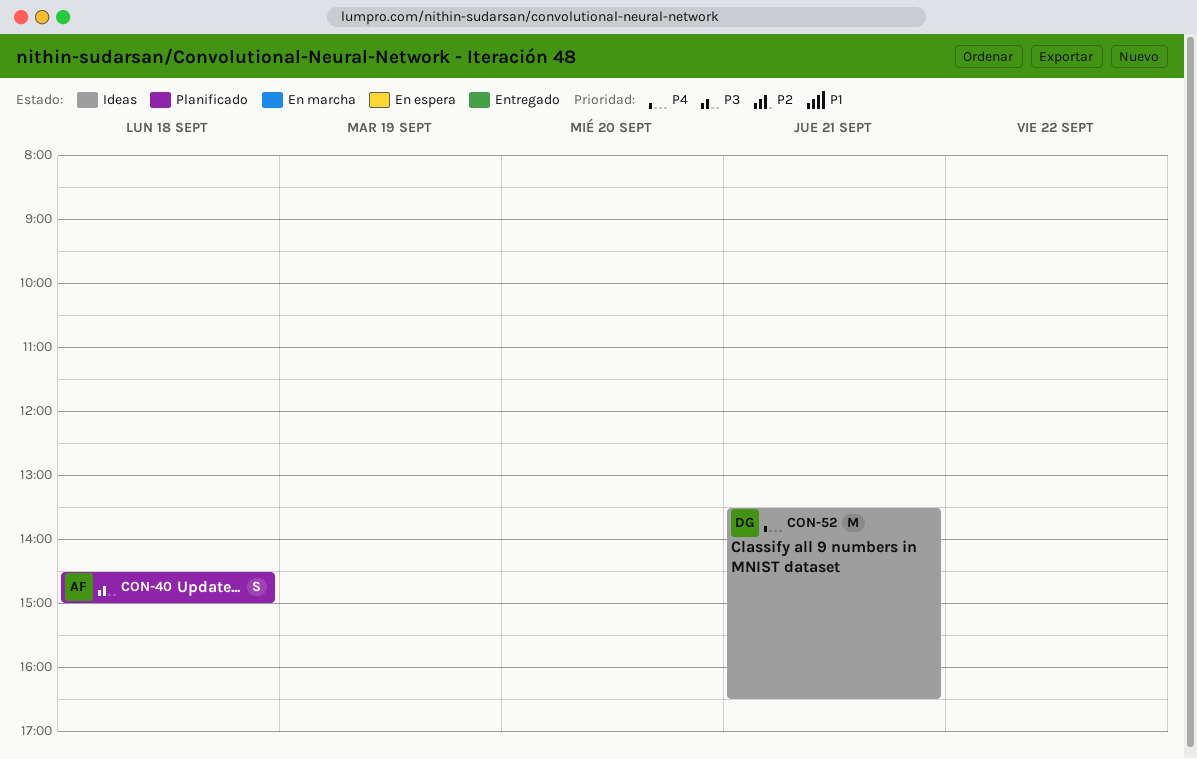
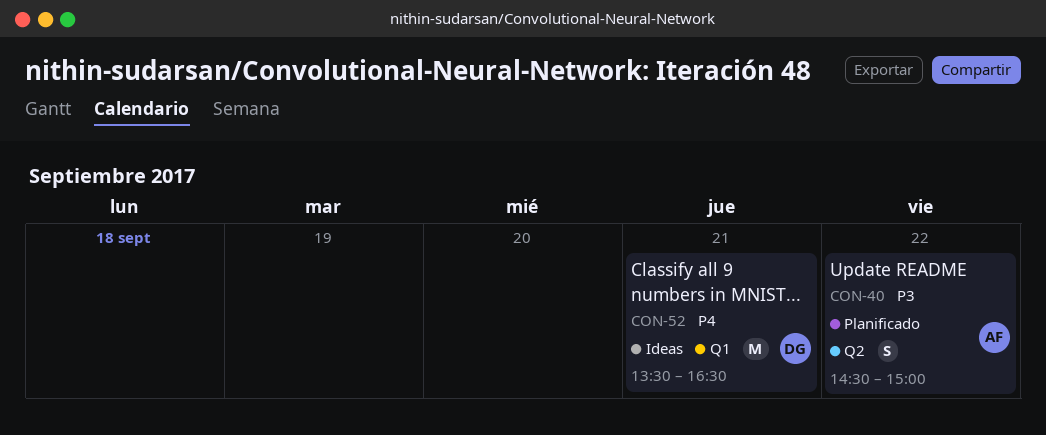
CON-40, day: Sep 18 -> Sep 22

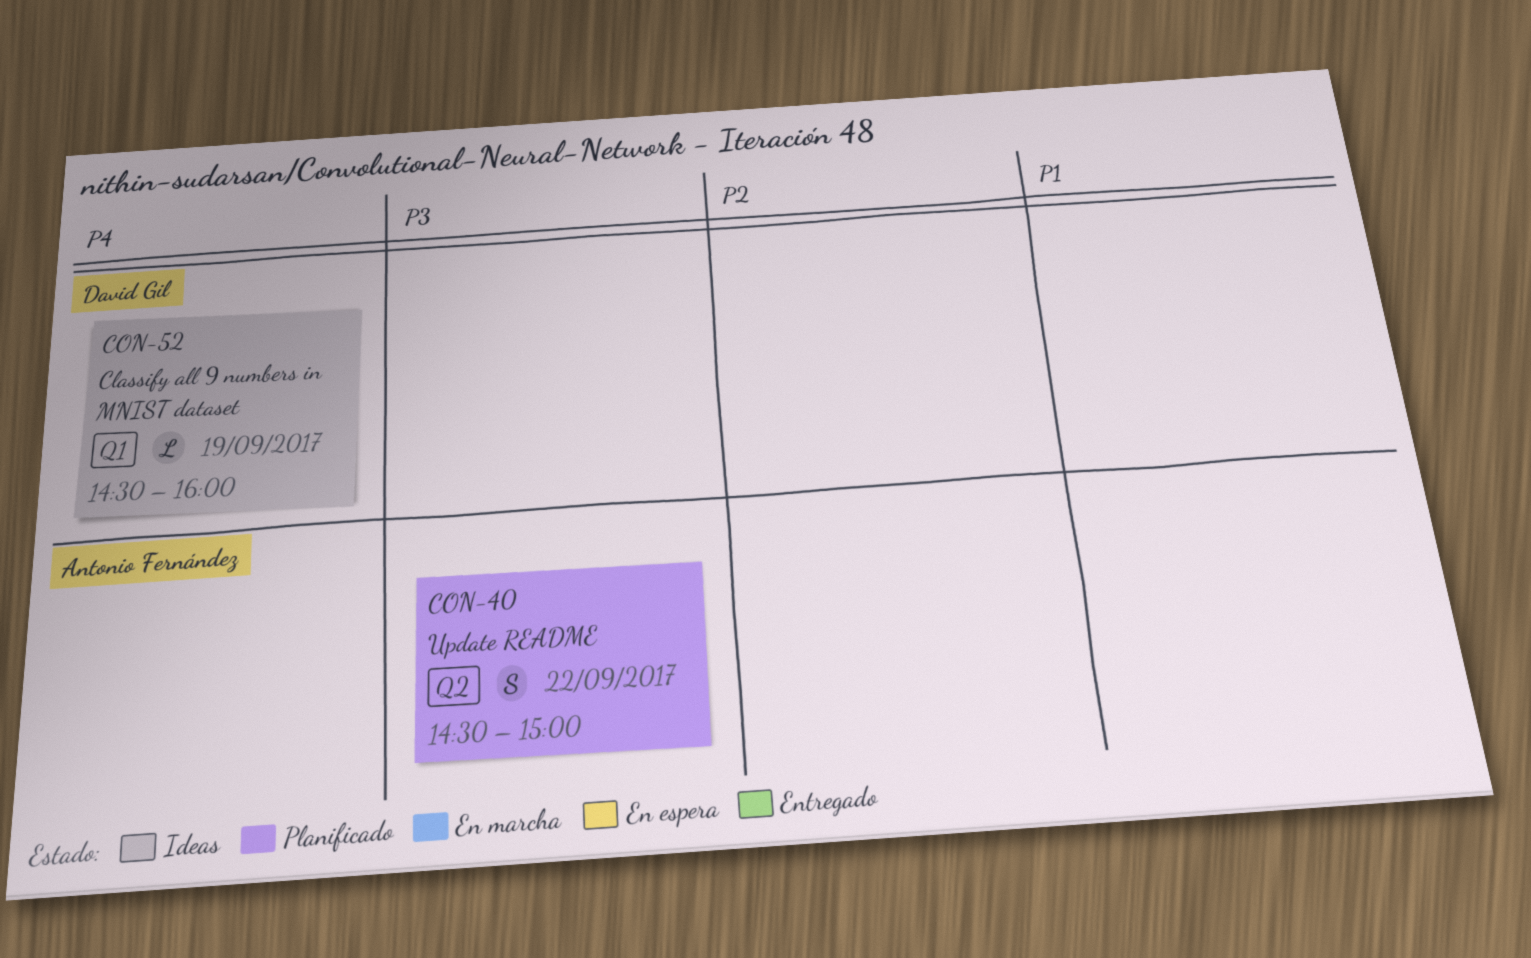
CON-52, estimate: M -> L
CON-52, day: Sep 21 -> Sep 19
CON-52, begins: 13:30 -> 14:30
CON-52, ends: 16:30 -> 16:00

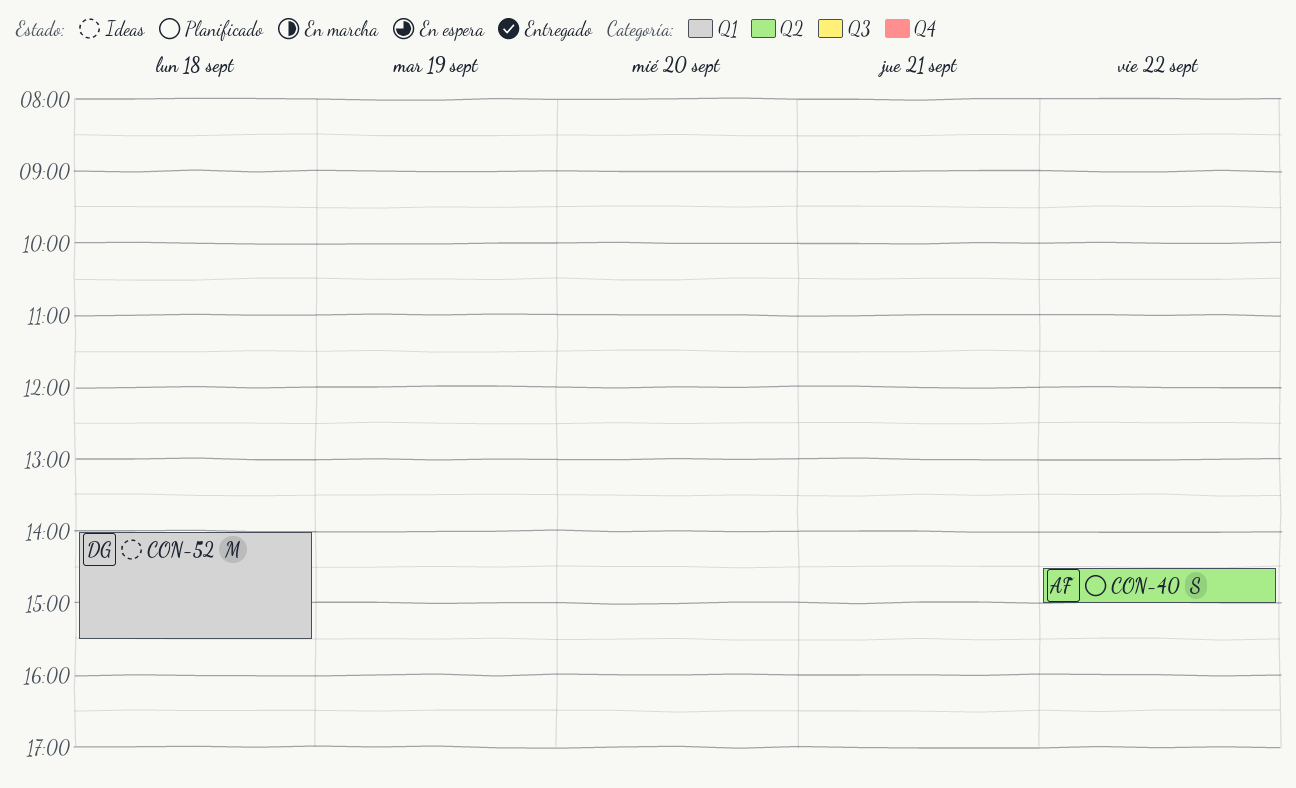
CON-52, estimate: L -> M
CON-52, day: Sep 19 -> Sep 18
CON-52, begins: 14:30 -> 14:00
CON-52, ends: 16:00 -> 15:30

